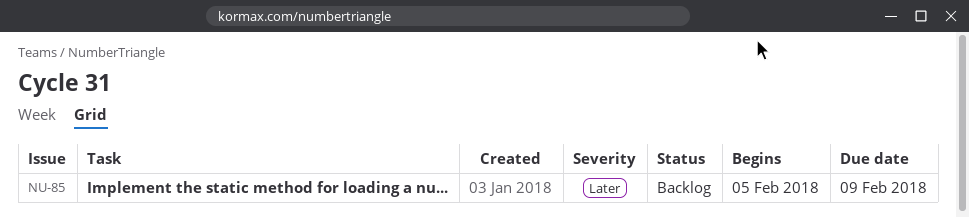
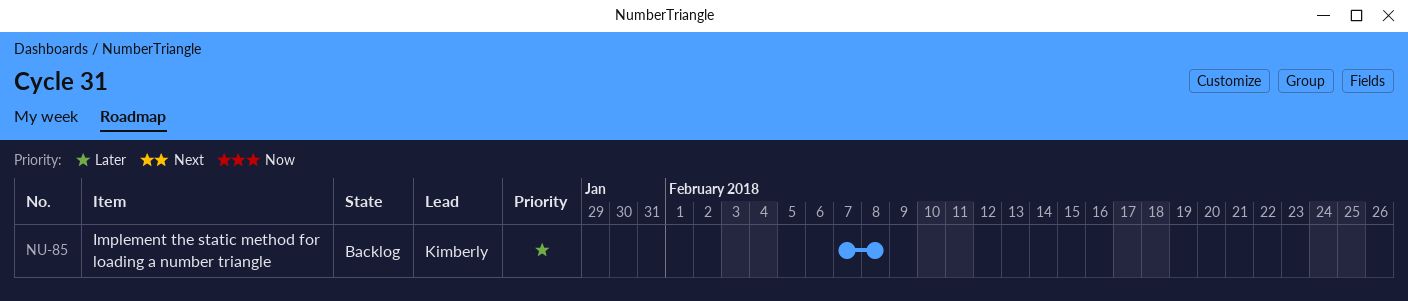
NU-85, start: Feb 5 -> Feb 7
NU-85, due: Feb 9 -> Feb 8

